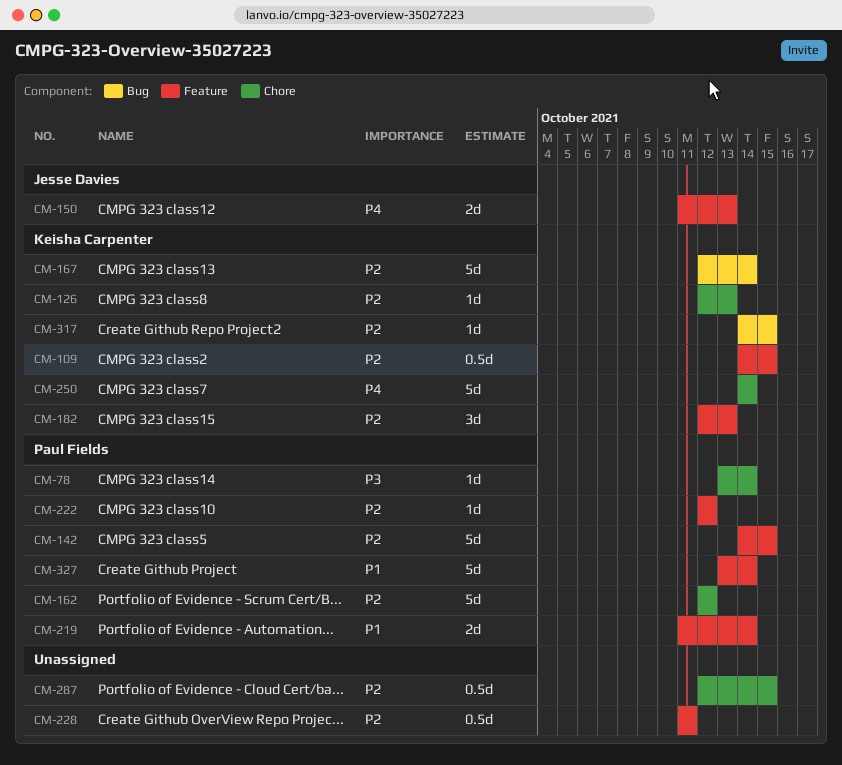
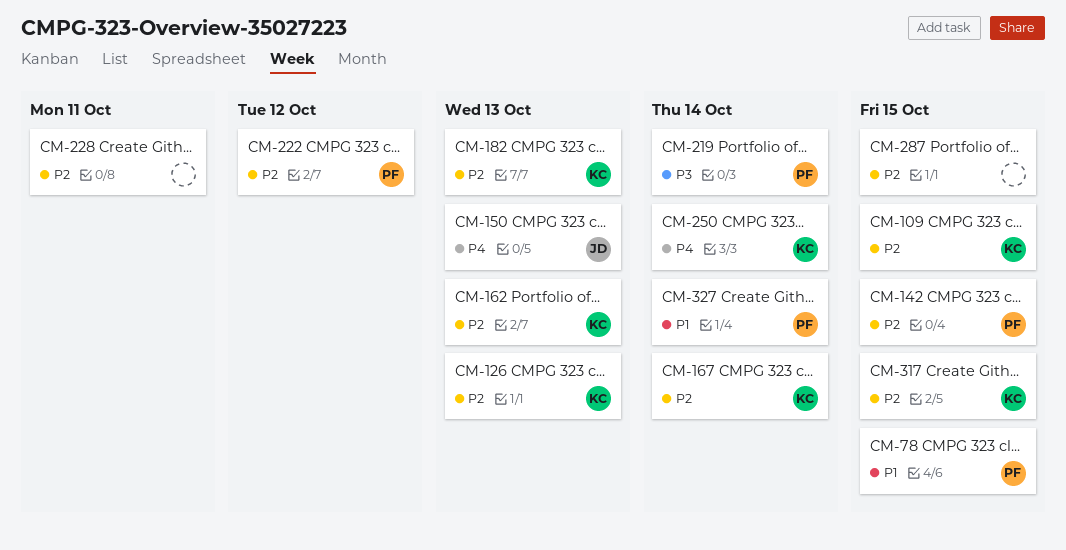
CM-78, priority: P3 -> P1
CM-78, due: Oct 14 -> Oct 15
CM-162, owner: Paul Fields -> Keisha Carpenter
CM-162, due: Oct 12 -> Oct 13
CM-219, priority: P1 -> P3

